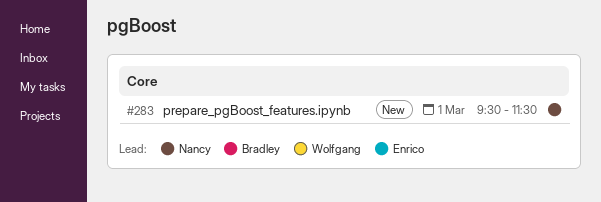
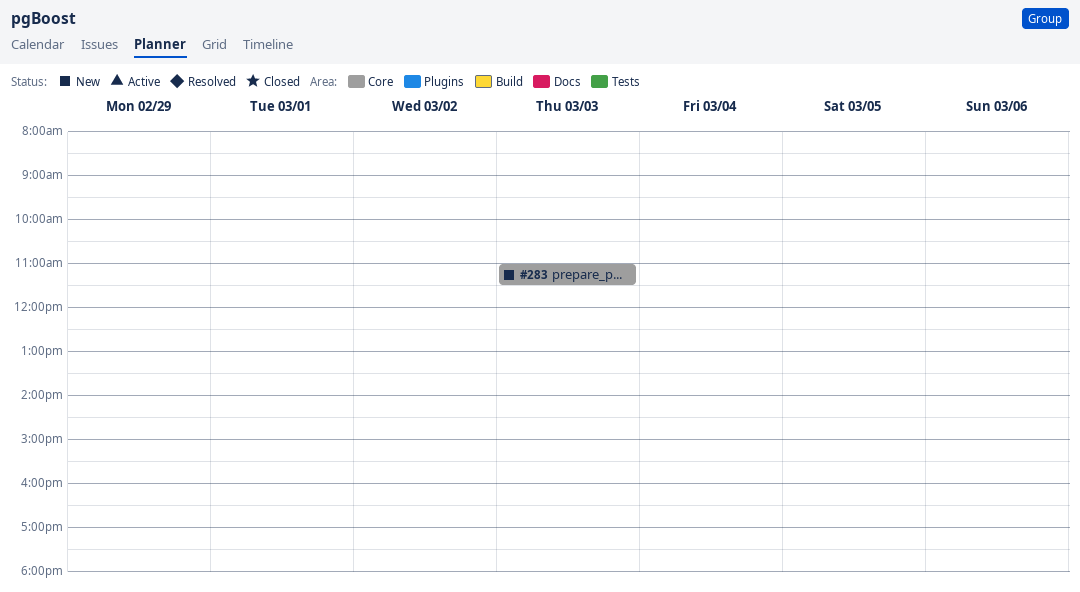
#283, day: Mar 1 -> Mar 3
#283, begins: 09:30 -> 11:00

